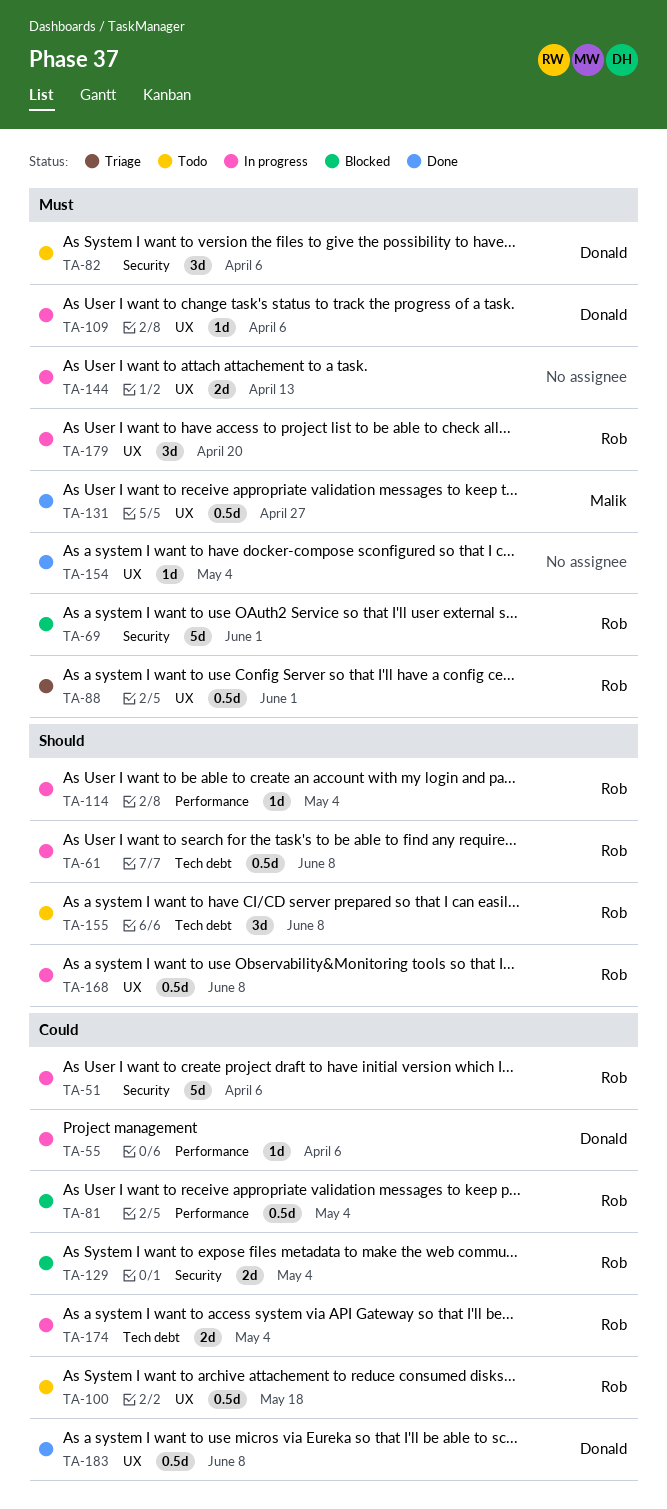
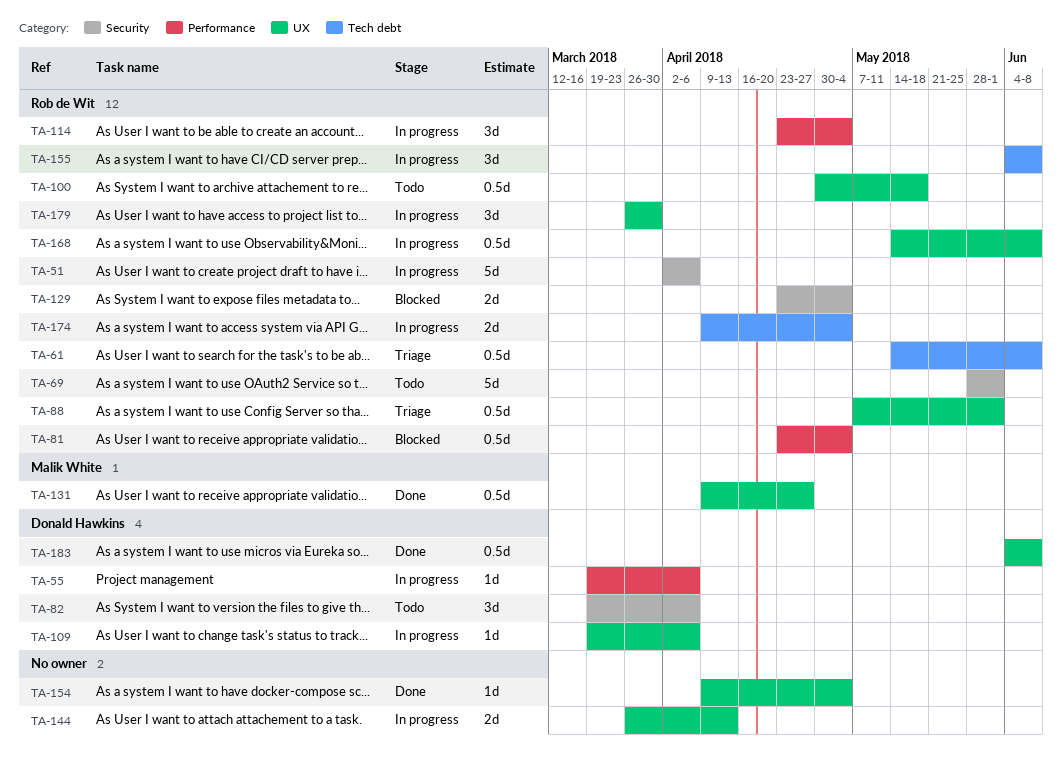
TA-61, status: In progress -> Triage
TA-69, status: Blocked -> Todo
TA-114, estimate: 1d -> 3d
TA-155, status: Todo -> In progress
TA-179, due: Apr 20 -> Mar 30

